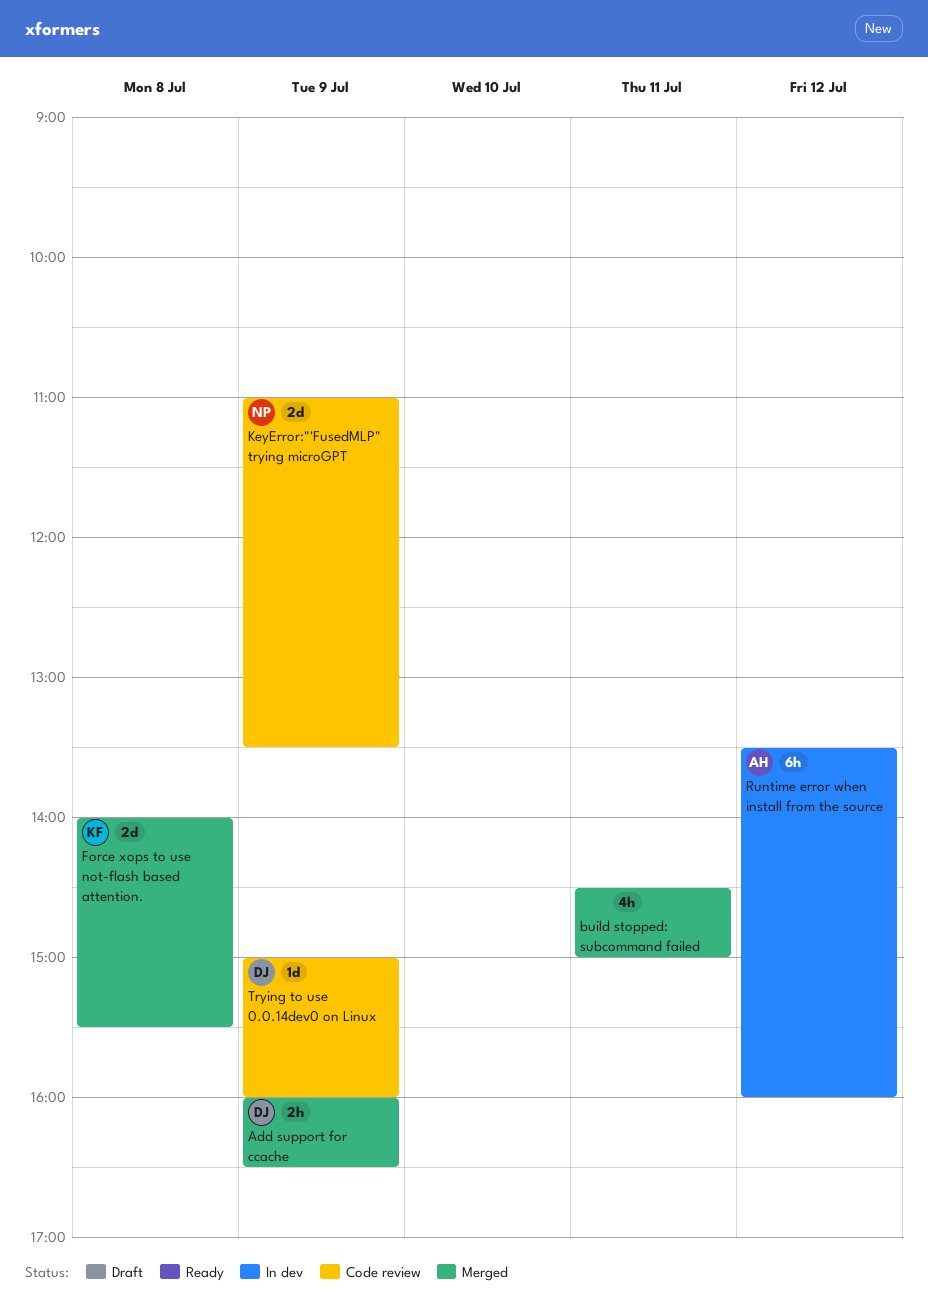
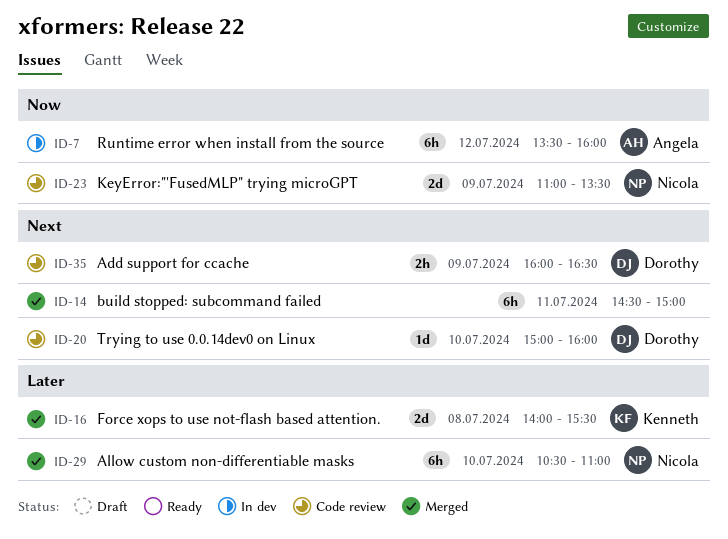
Add support for ccache, status: Merged -> Code review
Allow custom non-differentiable masks: none -> present
build stopped: subcommand failed, estimate: 4h -> 6h
Trying to use 0.0.14dev0 on Linux, day: Jul 9 -> Jul 10

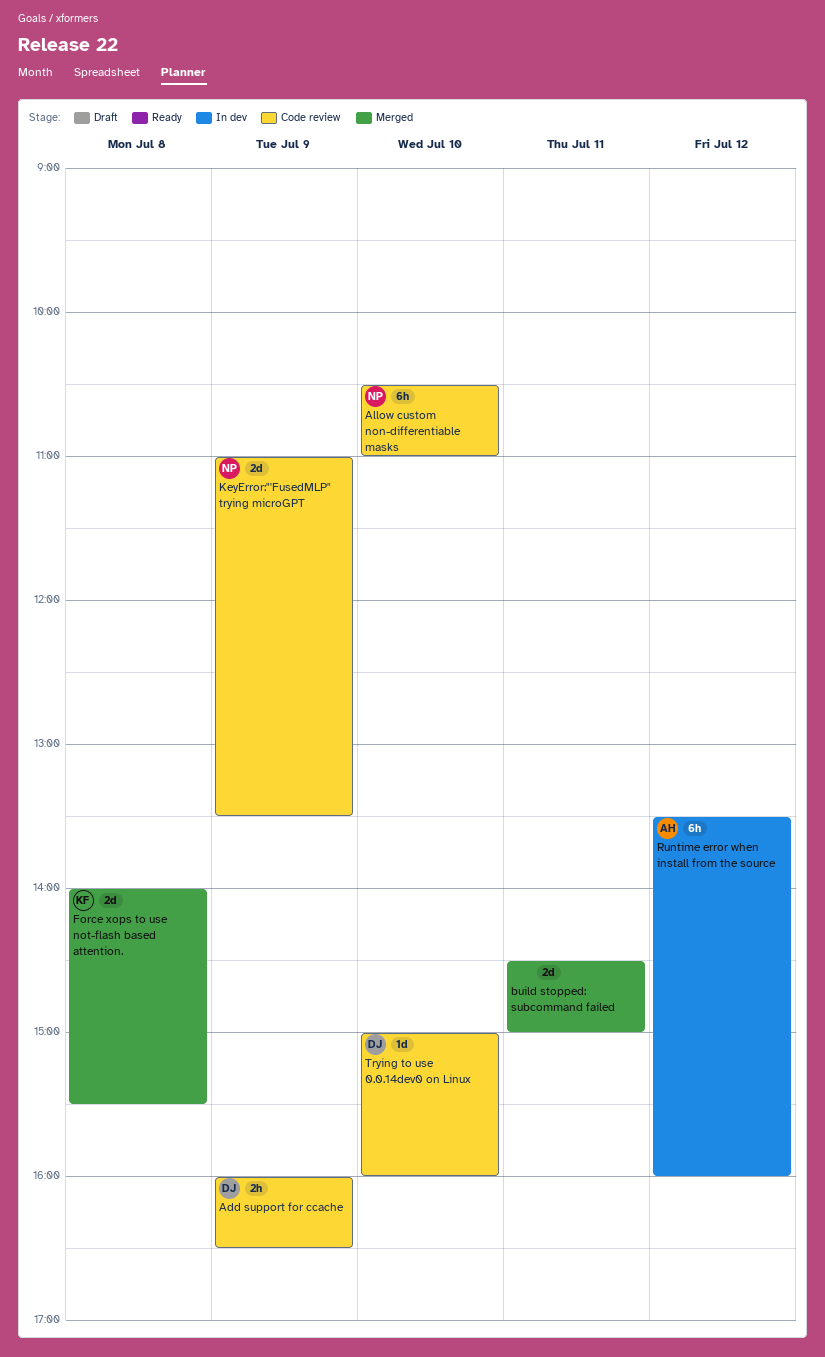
Allow custom non-differentiable masks, status: Merged -> Code review
build stopped: subcommand failed, estimate: 6h -> 2d

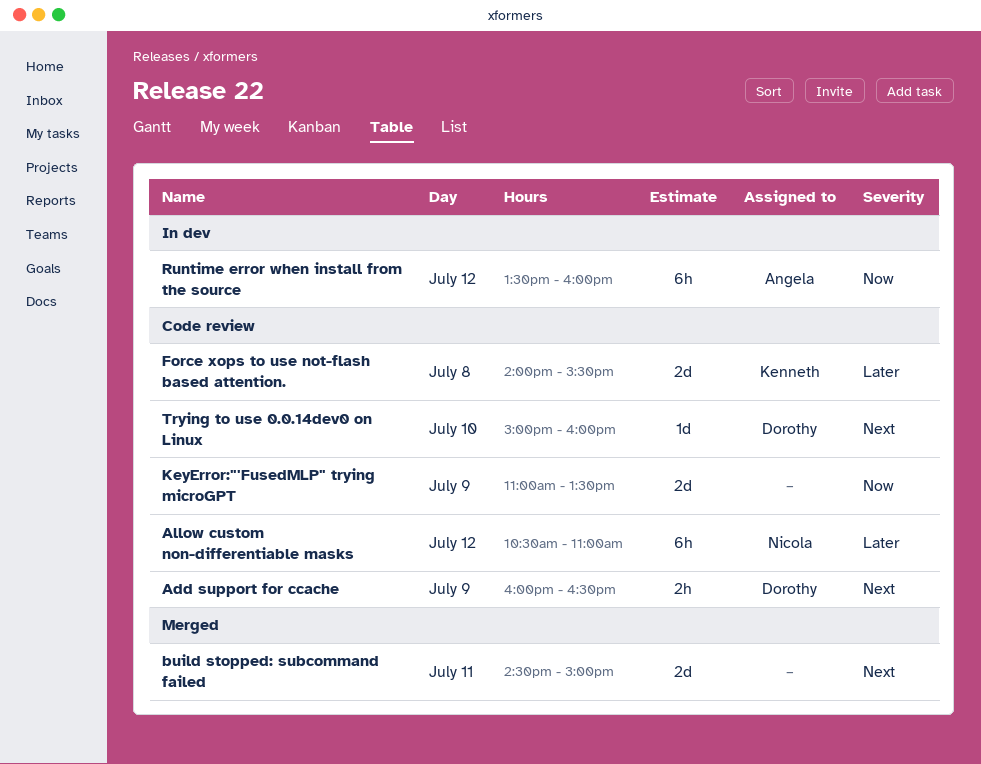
Allow custom non-differentiable masks, day: Jul 10 -> Jul 12
Force xops to use not-flash based attention., status: Merged -> Code review
KeyError:"'FusedMLP" trying microGPT, owner: Nicola -> none

